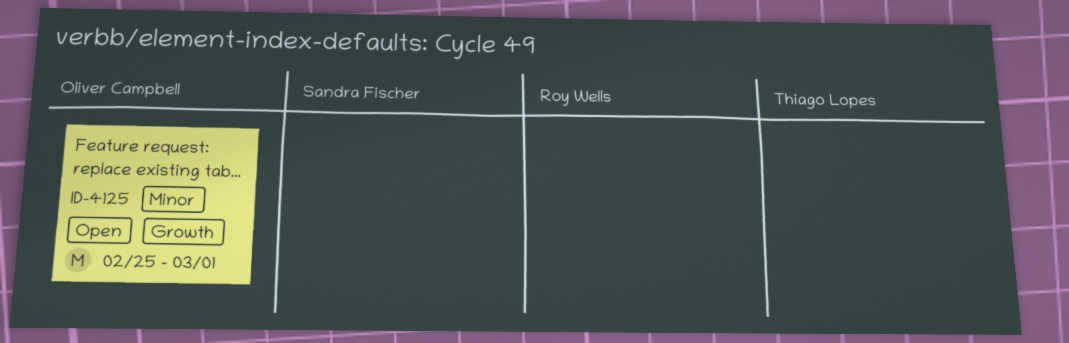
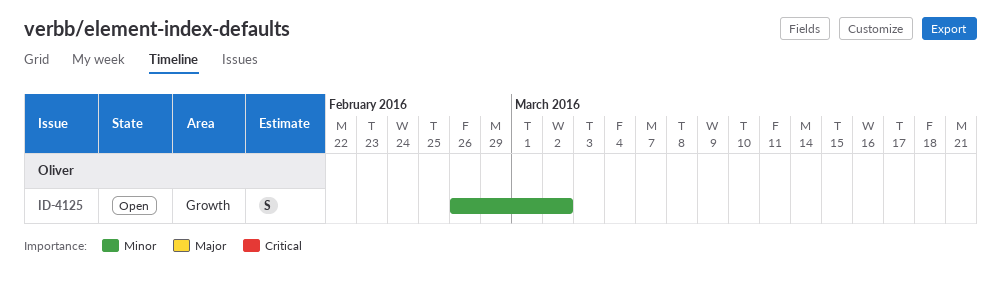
ID-4125, estimate: M -> S
ID-4125, start: Feb 25 -> Feb 26
ID-4125, due: Mar 1 -> Mar 2

